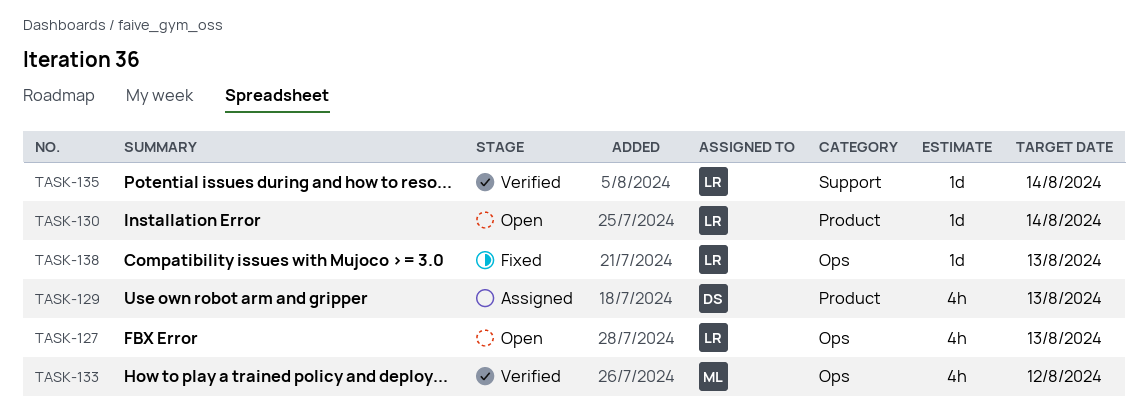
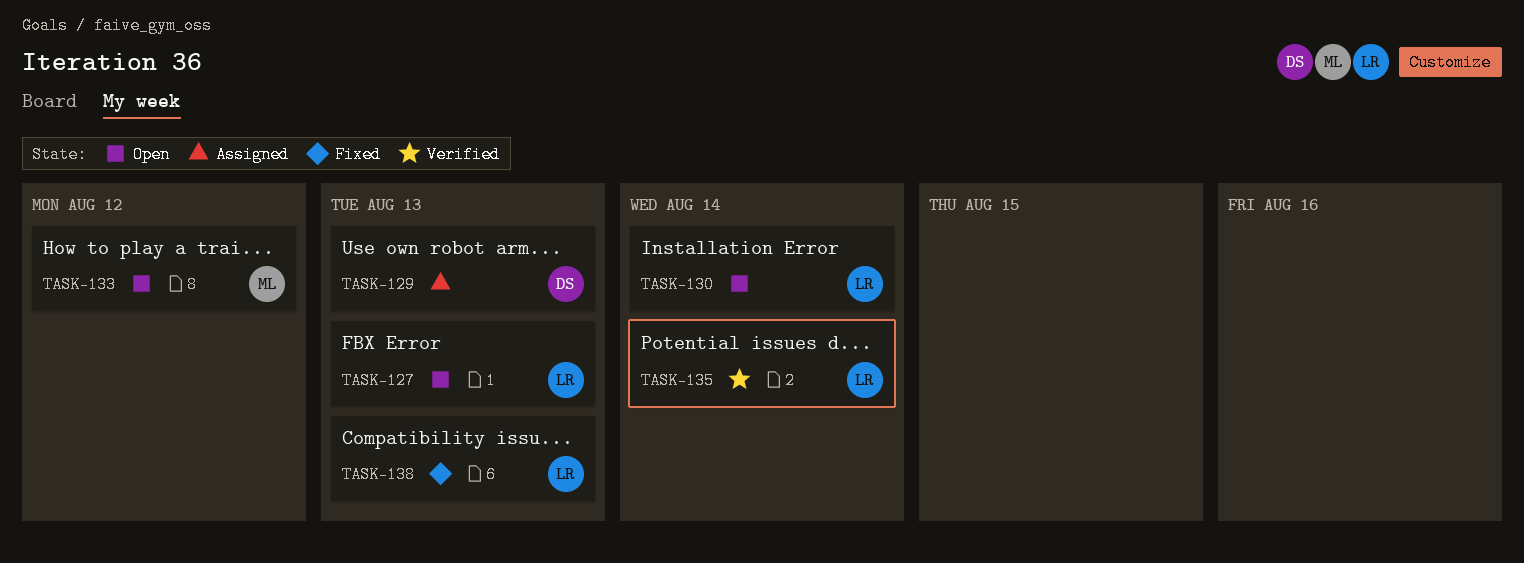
TASK-133, status: Verified -> Open

